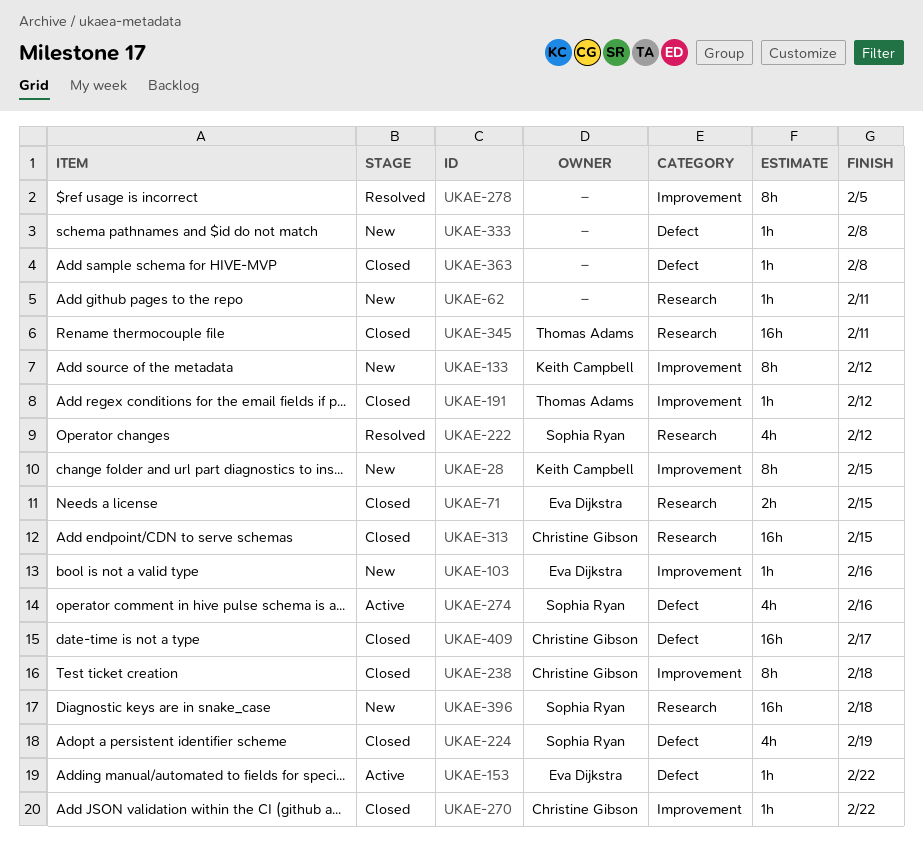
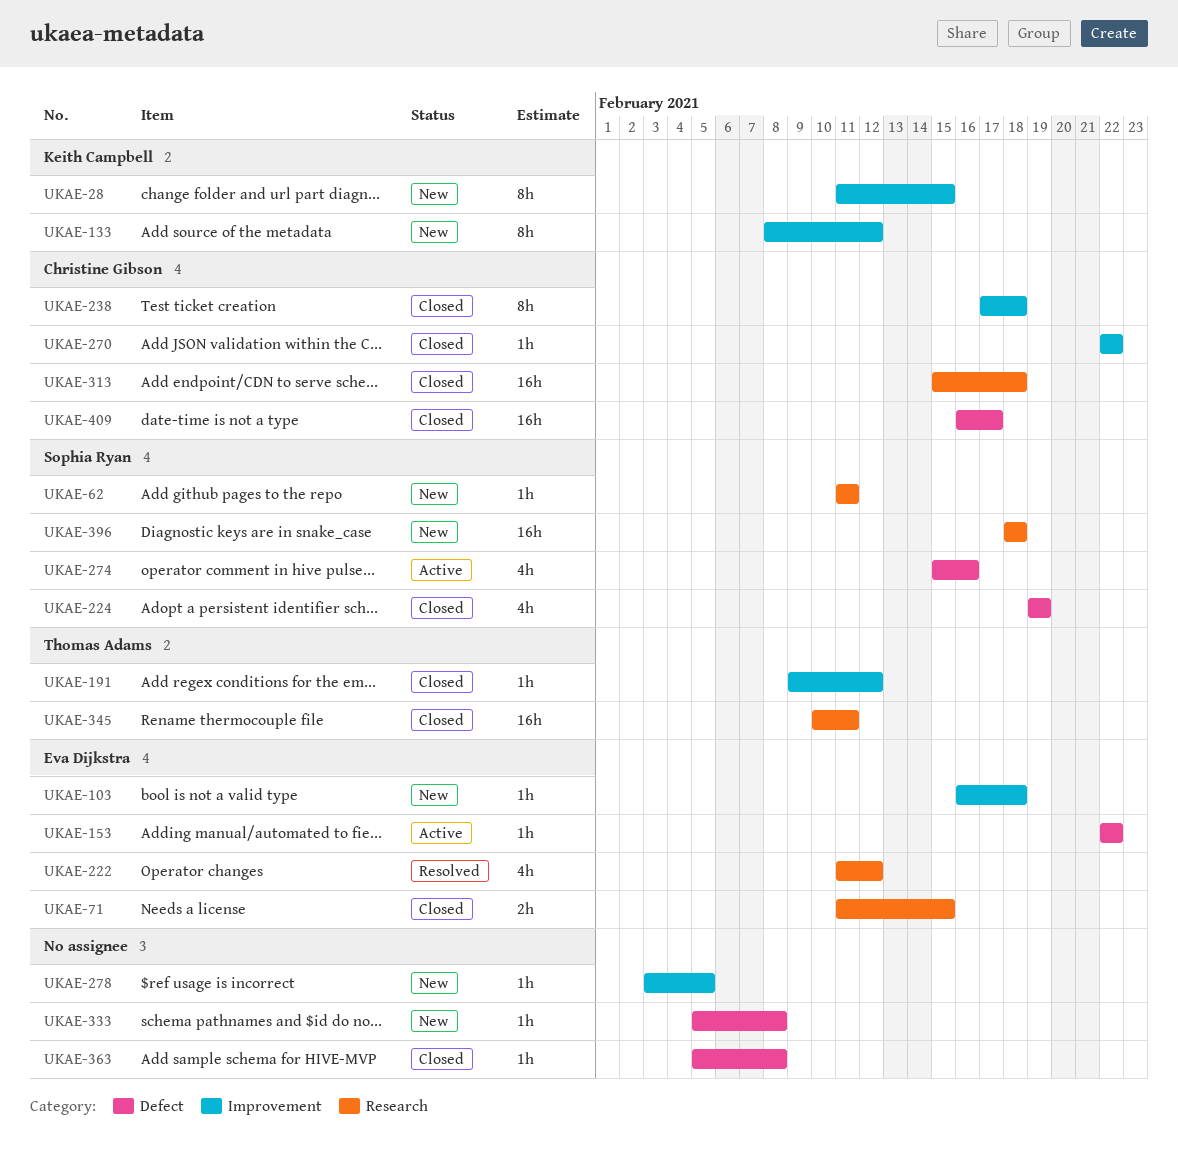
UKAE-62, owner: none -> Sophia Ryan
UKAE-103, due: Feb 16 -> Feb 18
UKAE-222, owner: Sophia Ryan -> Eva Dijkstra
UKAE-278, status: Resolved -> New
UKAE-278, estimate: 8h -> 1h
UKAE-313, due: Feb 15 -> Feb 18

